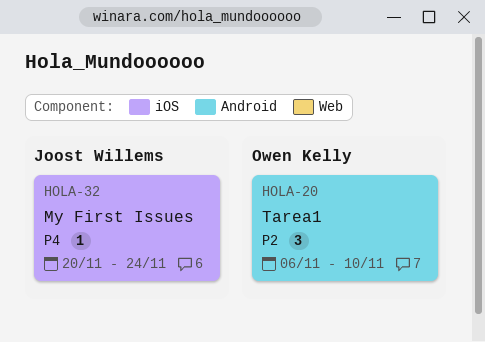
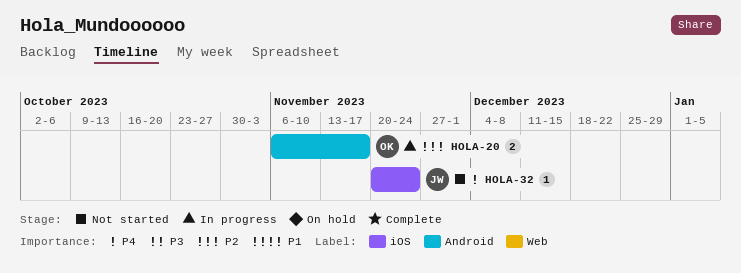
HOLA-20, estimate: 3 -> 2
HOLA-20, due: Nov 10 -> Nov 17

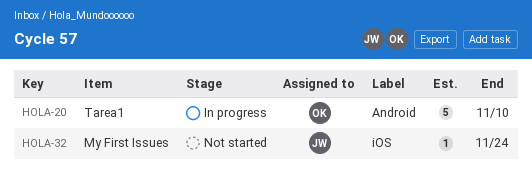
HOLA-20, estimate: 2 -> 5
HOLA-20, due: Nov 17 -> Nov 10

